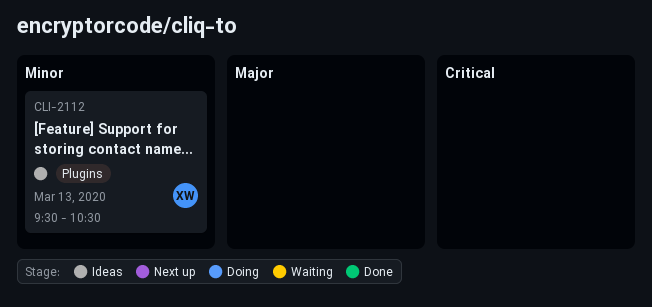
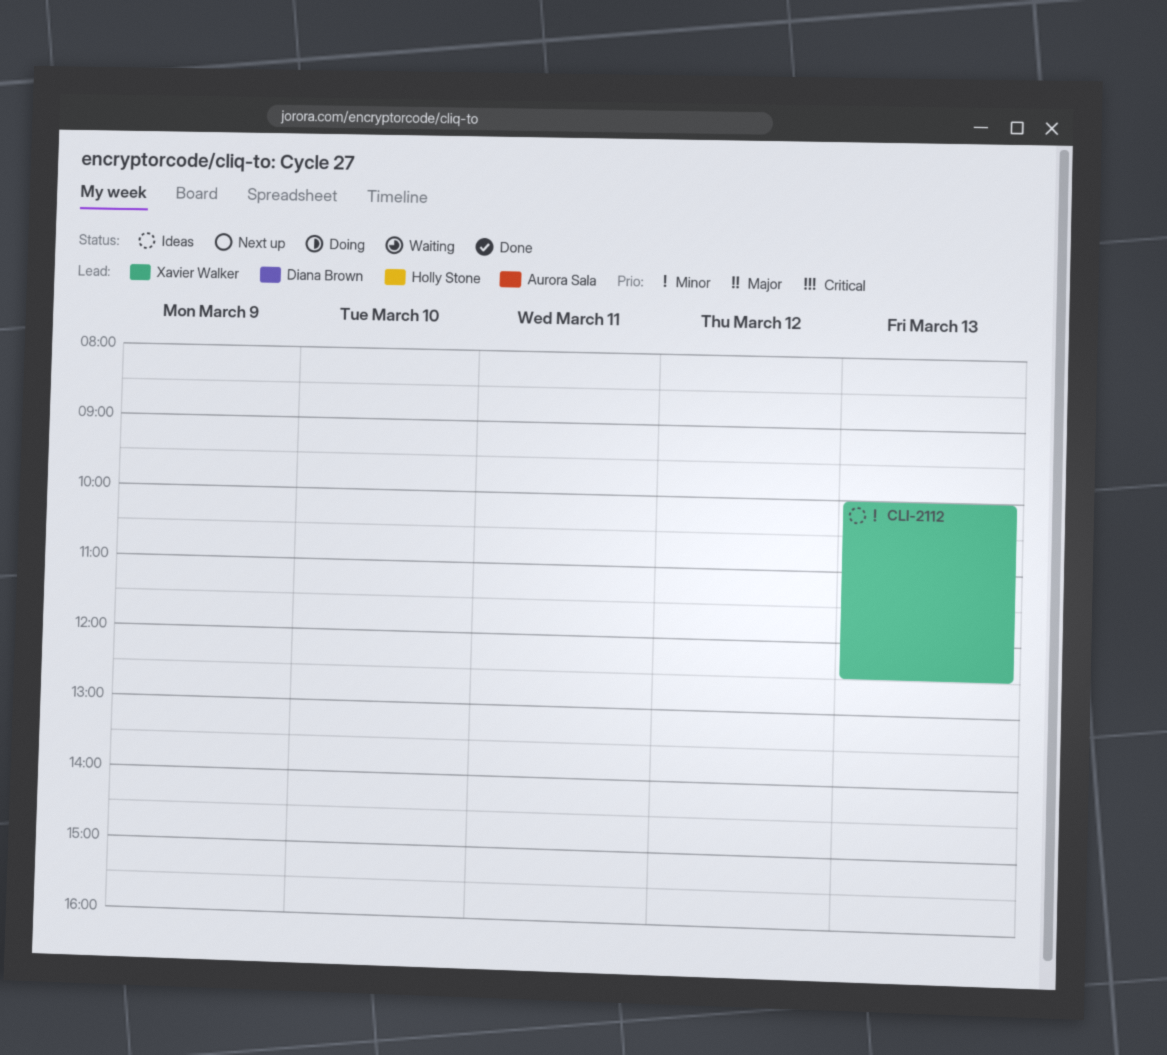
CLI-2112, begins: 09:30 -> 10:00
CLI-2112, ends: 10:30 -> 12:30

